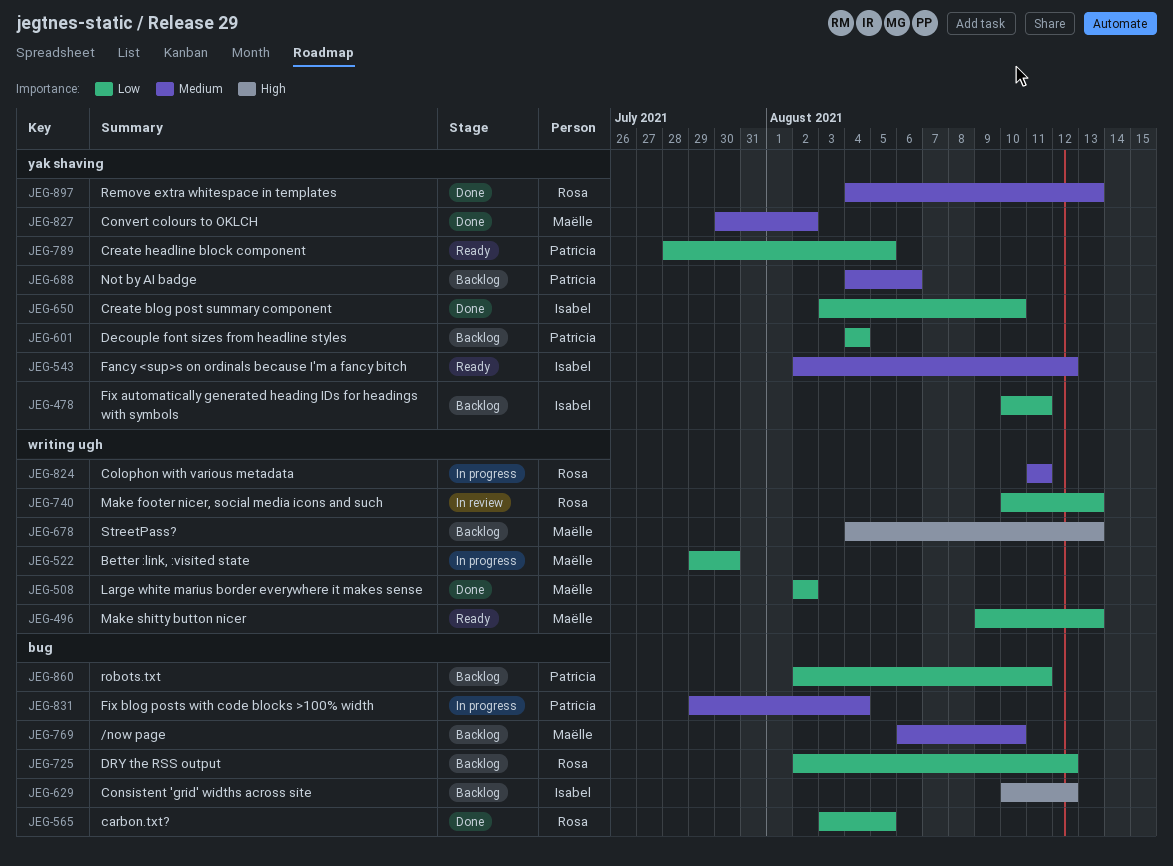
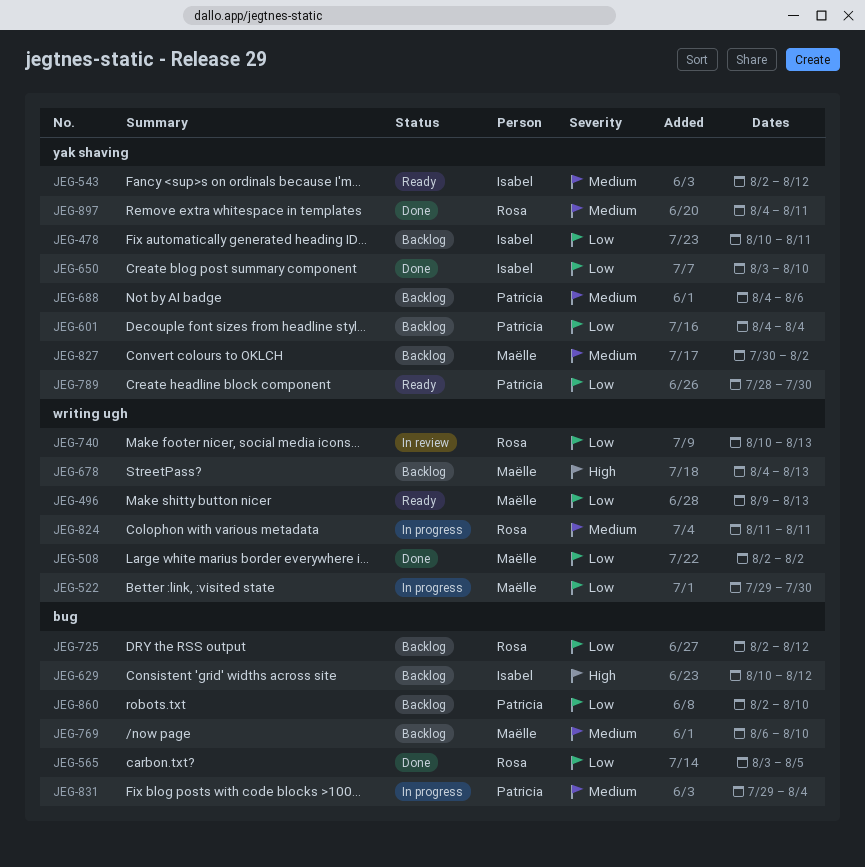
JEG-789, due: Aug 5 -> Jul 30
JEG-827, status: Done -> Backlog
JEG-860, due: Aug 11 -> Aug 10
JEG-897, due: Aug 13 -> Aug 11

